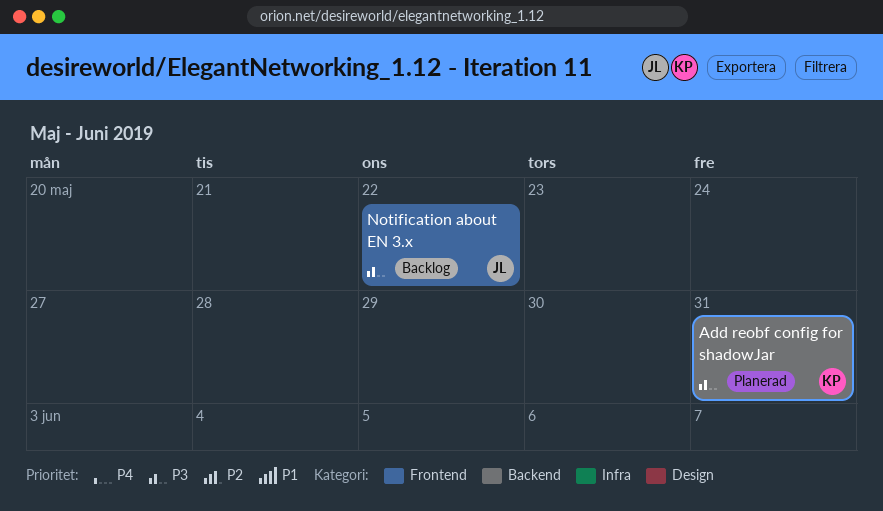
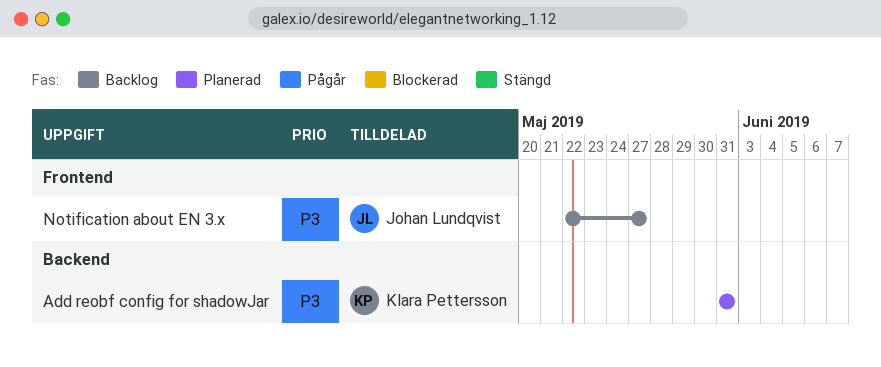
Notification about EN 3.x, due: May 22 -> May 27

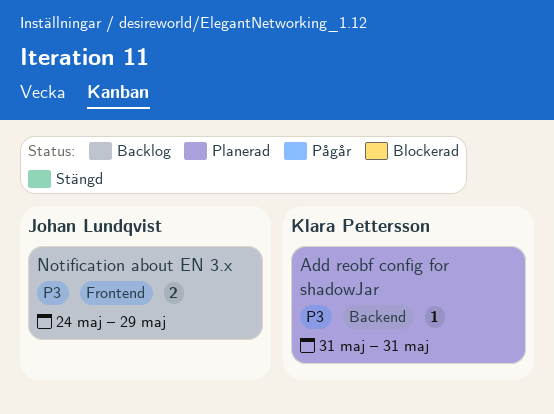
Notification about EN 3.x, start: May 22 -> May 24
Notification about EN 3.x, due: May 27 -> May 29

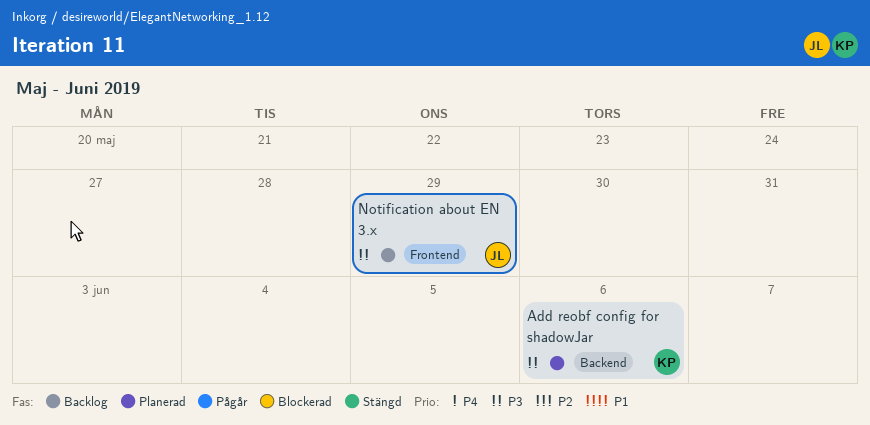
Add reobf config for shadowJar, due: May 31 -> Jun 6

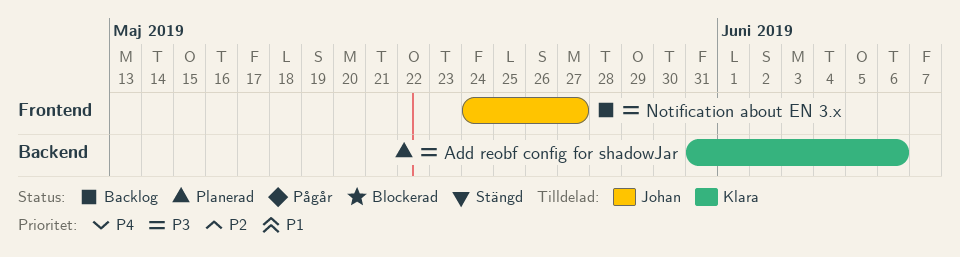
Notification about EN 3.x, due: May 29 -> May 27

